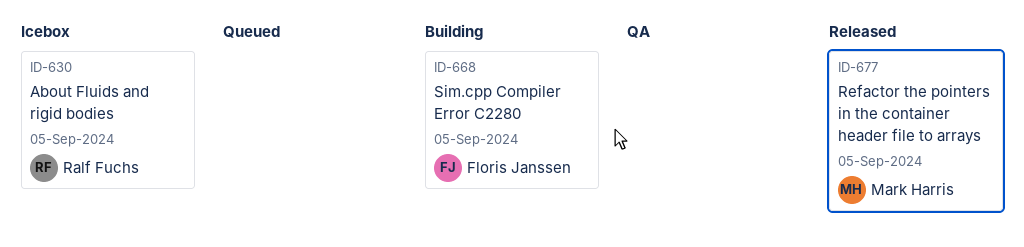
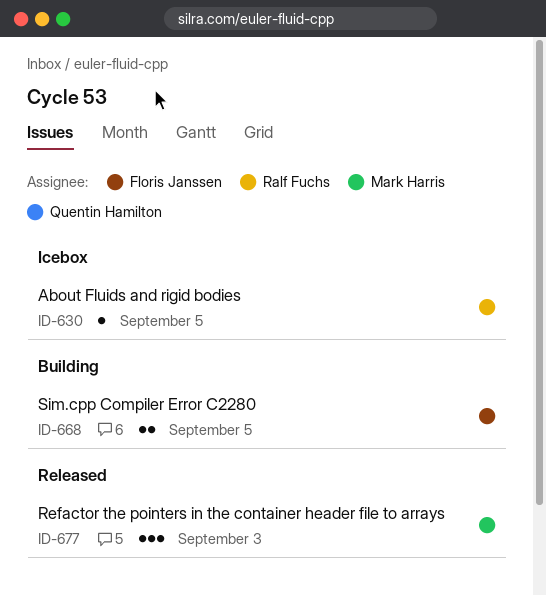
ID-677, due: Sep 5 -> Sep 3

